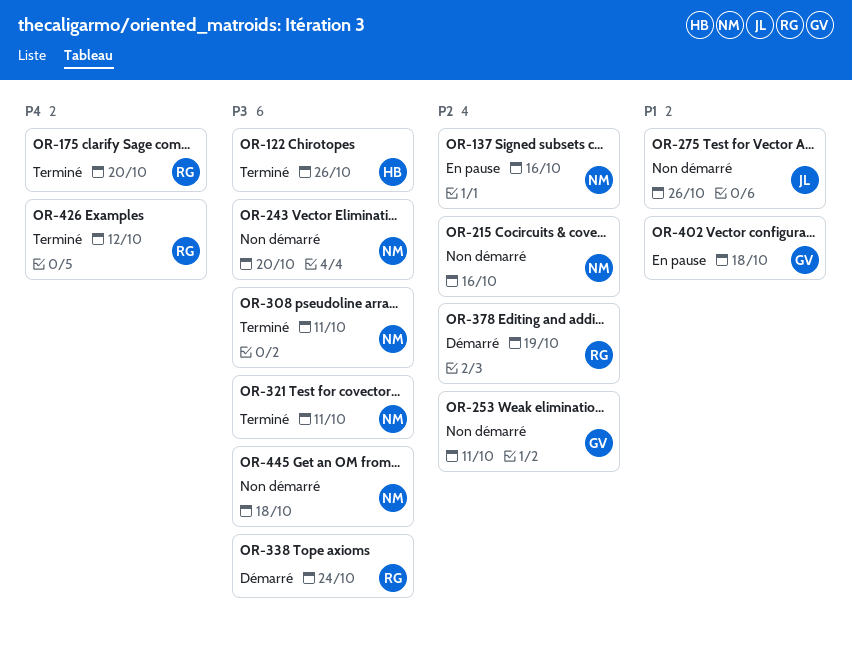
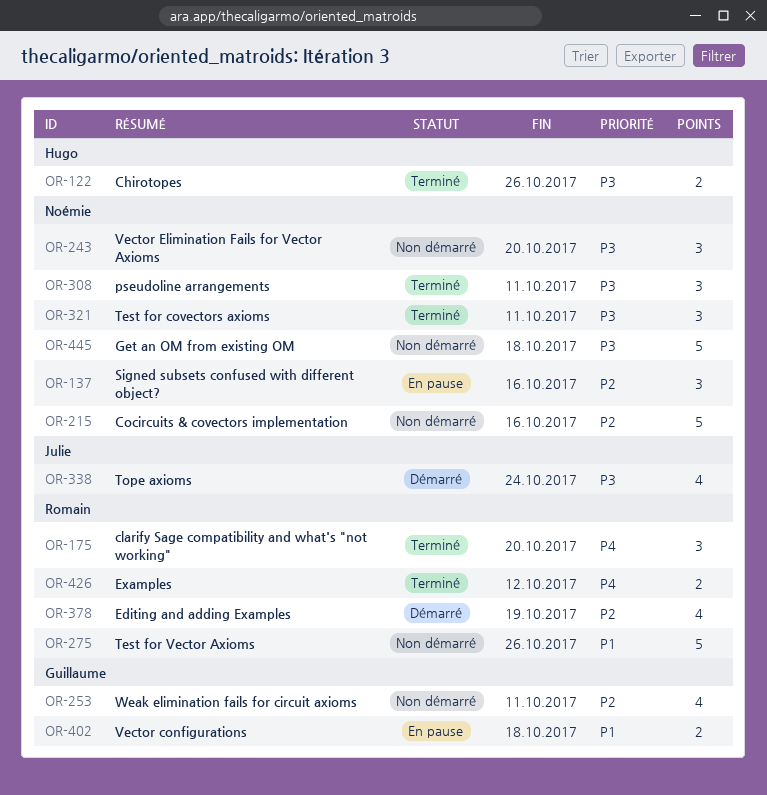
OR-275, owner: Julie -> Romain
OR-338, owner: Romain -> Julie

